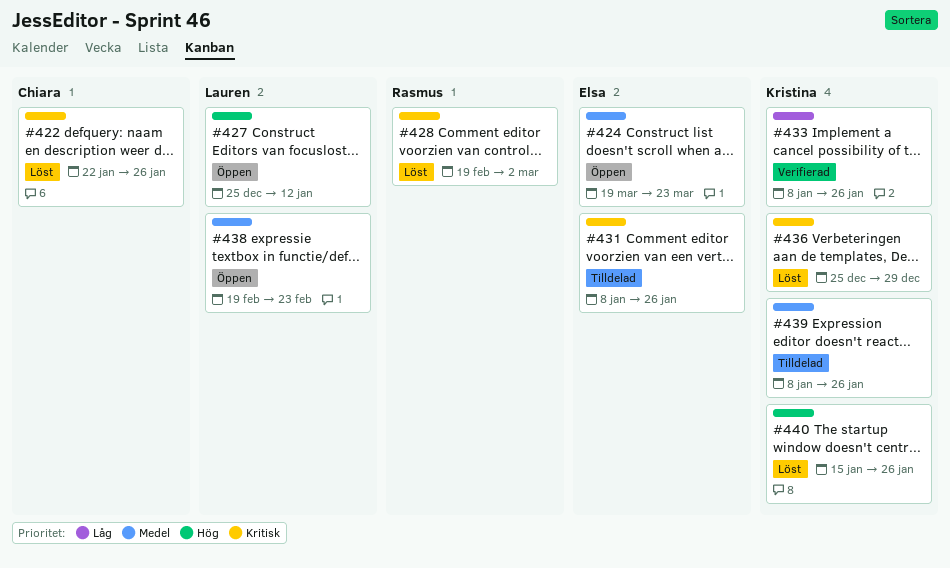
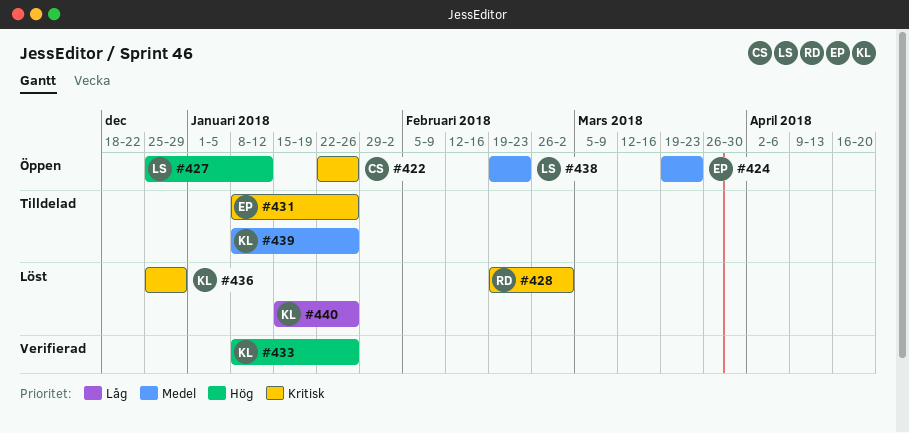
#422, status: Löst -> Öppen
#433, priority: Låg -> Hög
#440, priority: Hög -> Låg

